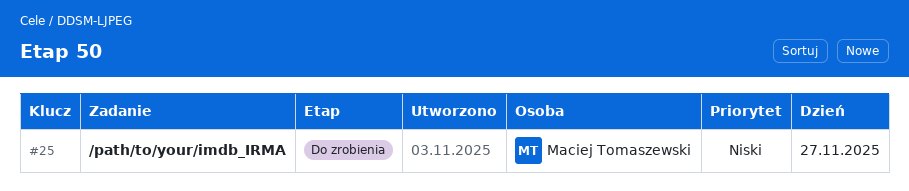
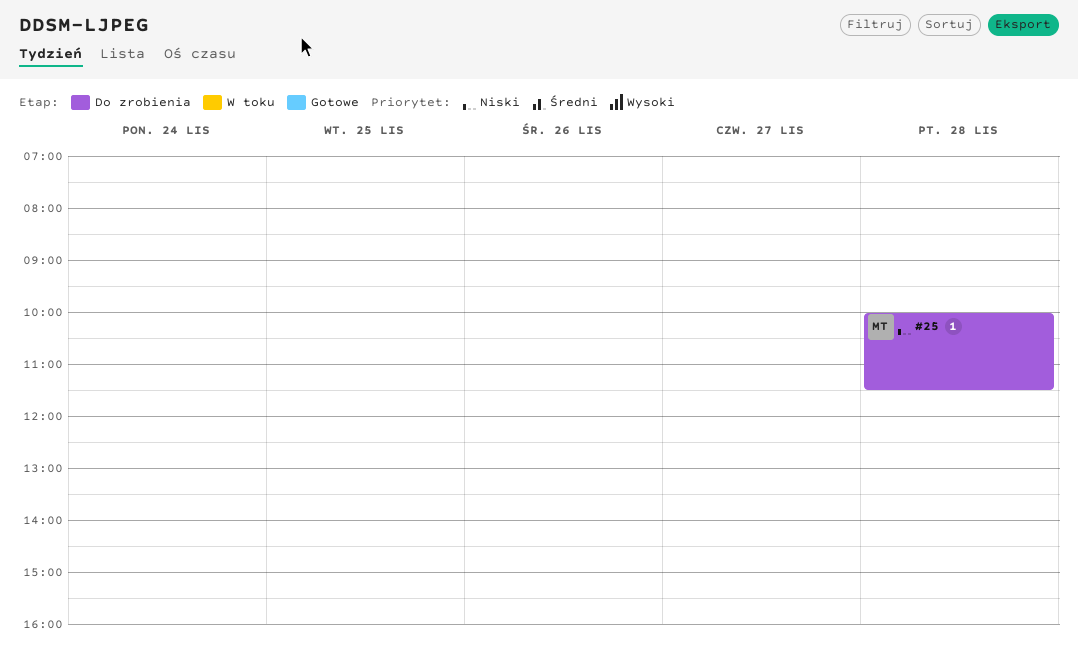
#25, day: Nov 27 -> Nov 28

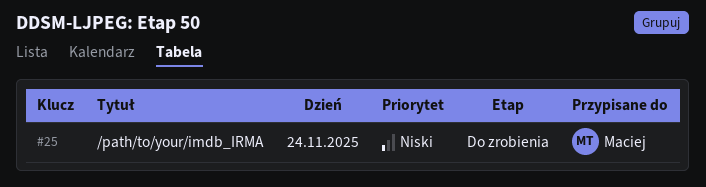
#25, day: Nov 28 -> Nov 24

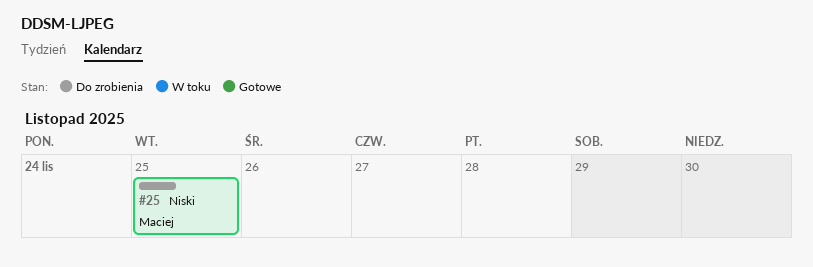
#25, day: Nov 24 -> Nov 25

